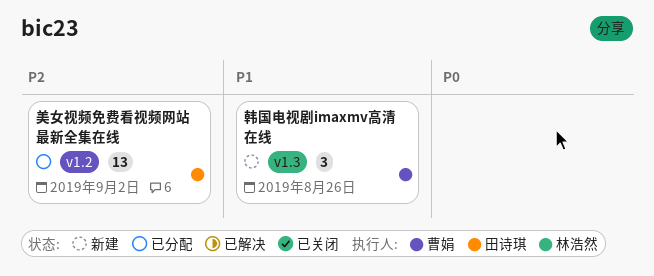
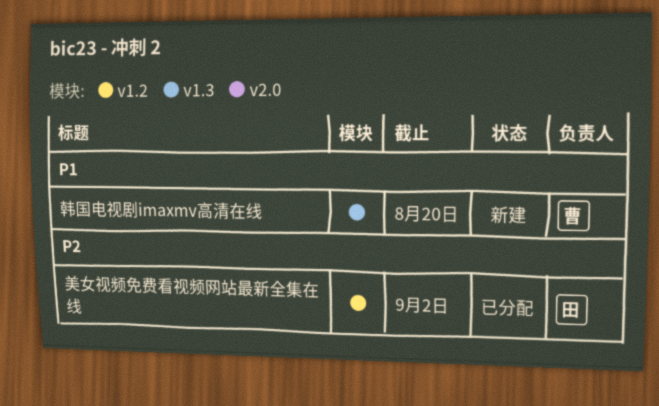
韩国电视剧imaxmv高清在线, due: Aug 26 -> Aug 20

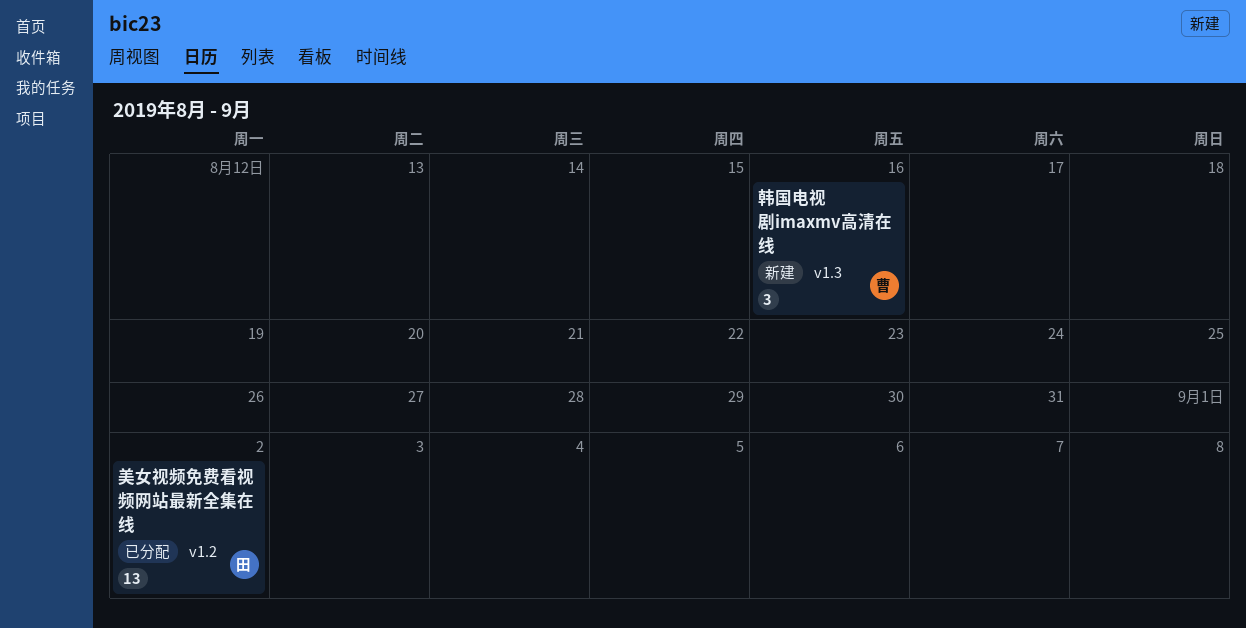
韩国电视剧imaxmv高清在线, due: Aug 20 -> Aug 16

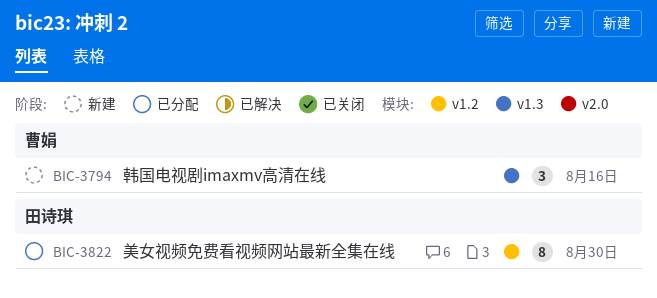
美女视频免费看视频网站最新全集在线, estimate: 13 -> 8
美女视频免费看视频网站最新全集在线, due: Sep 2 -> Aug 30

